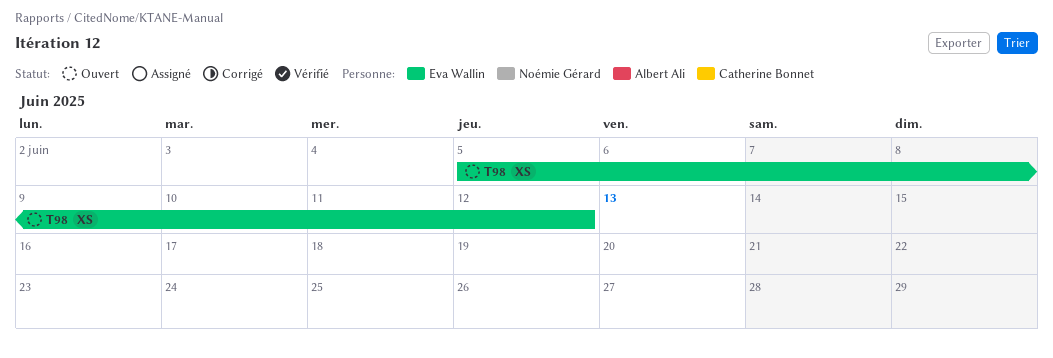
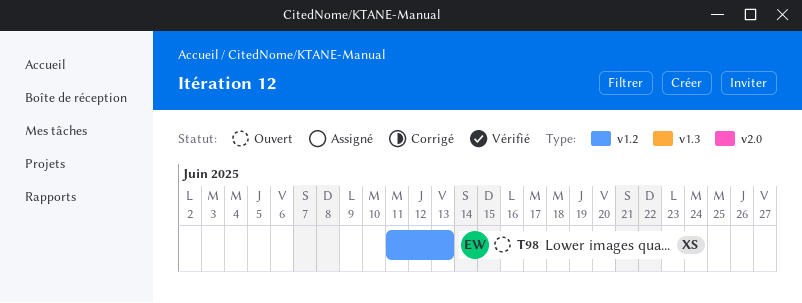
T98, start: Jun 5 -> Jun 11
T98, due: Jun 12 -> Jun 13

